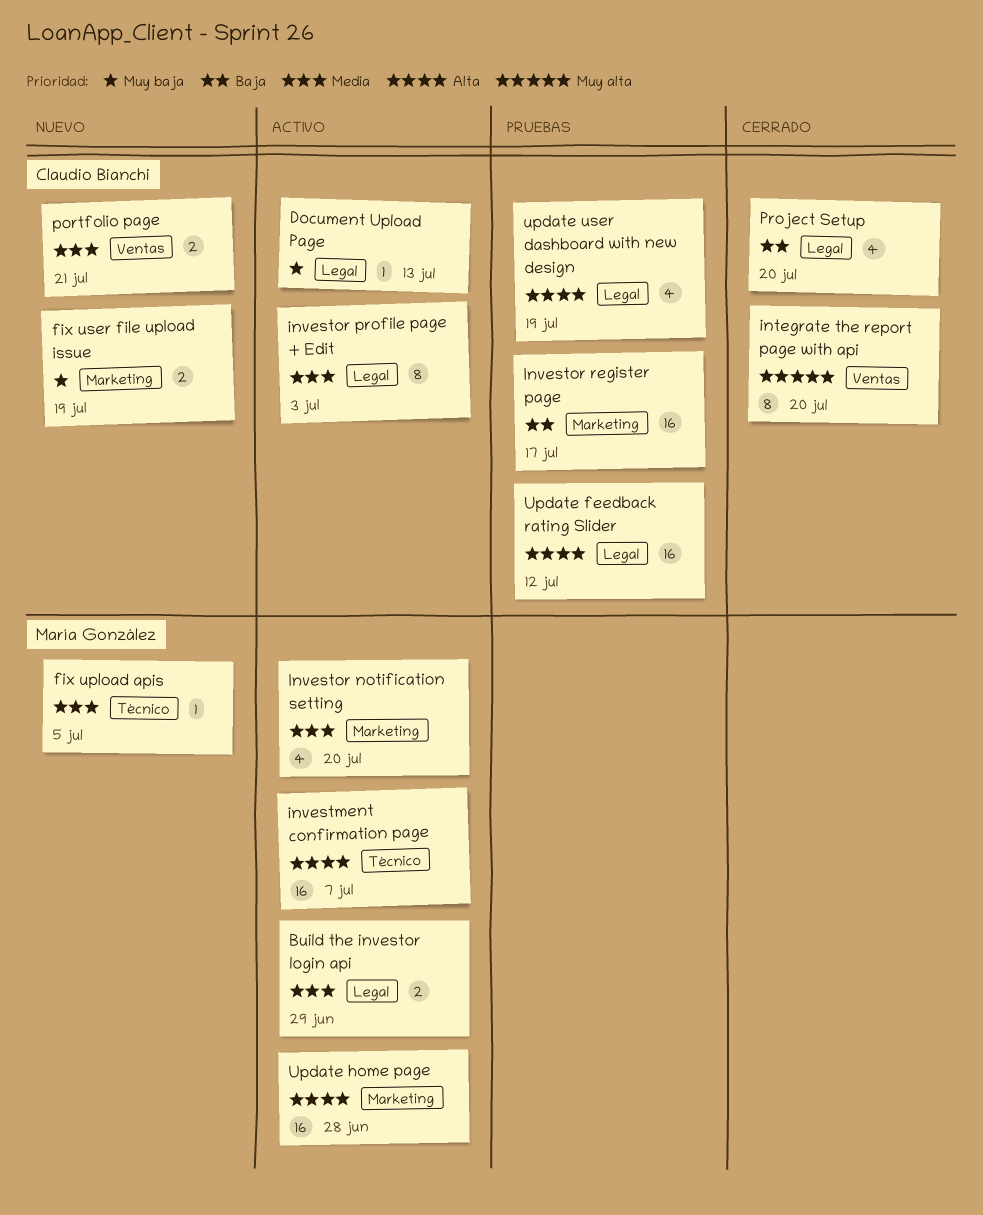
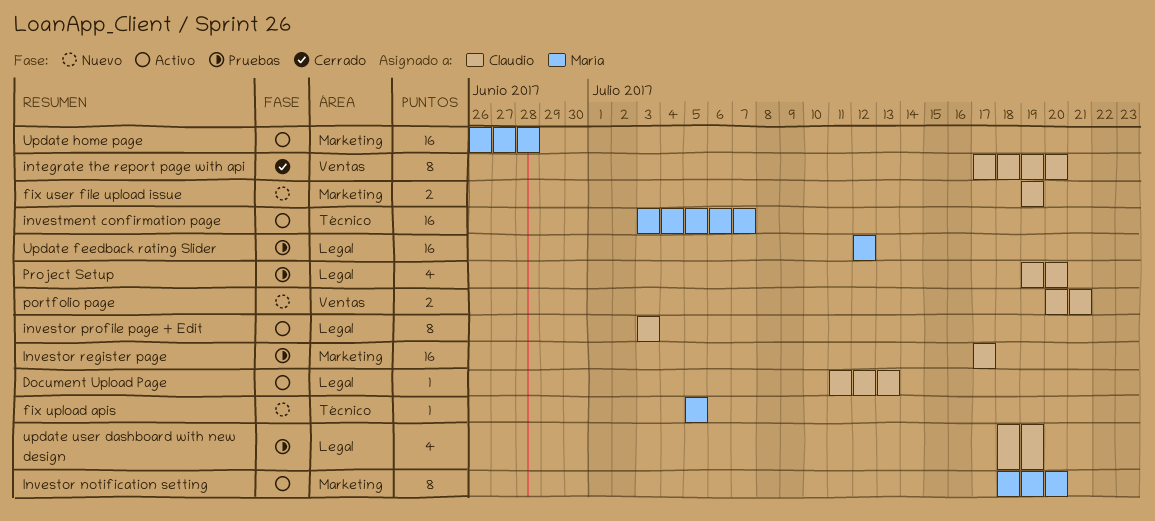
Build the investor login api: present -> none
Investor notification setting, estimate: 4 -> 8
Project Setup, status: Cerrado -> Pruebas
Update feedback rating Slider, owner: Claudio Bianchi -> María González

